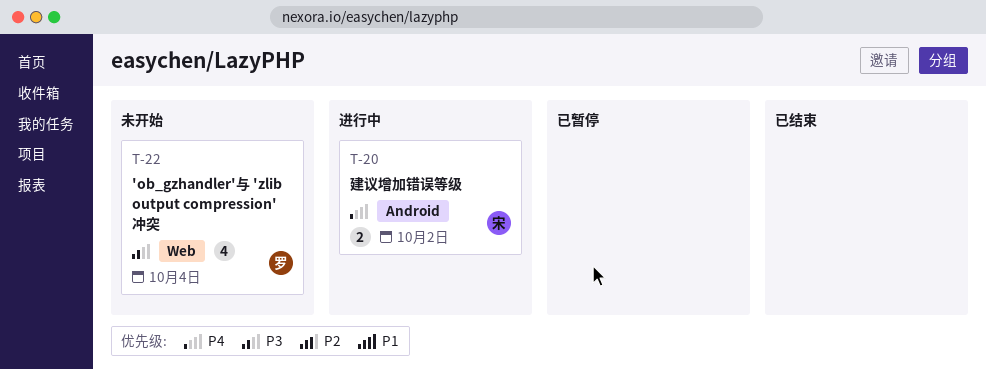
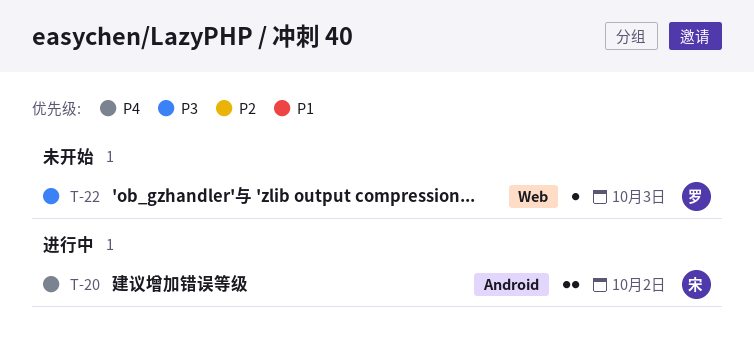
T-22, estimate: 4 -> 1
T-22, due: Oct 4 -> Oct 3

